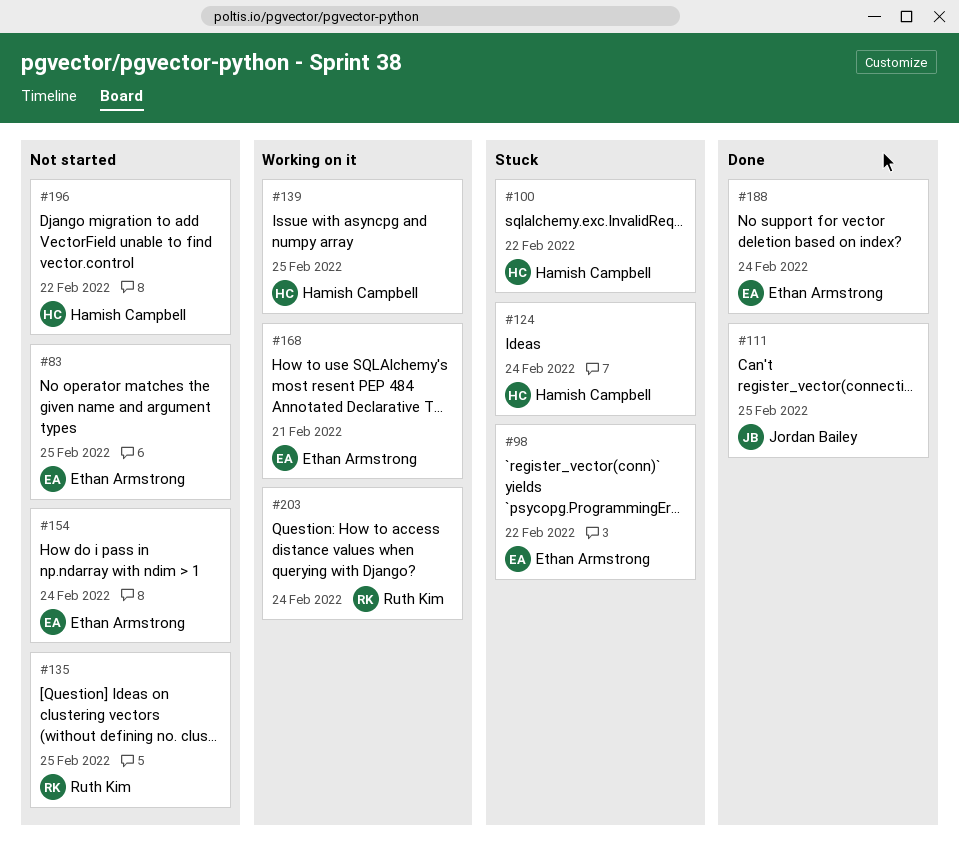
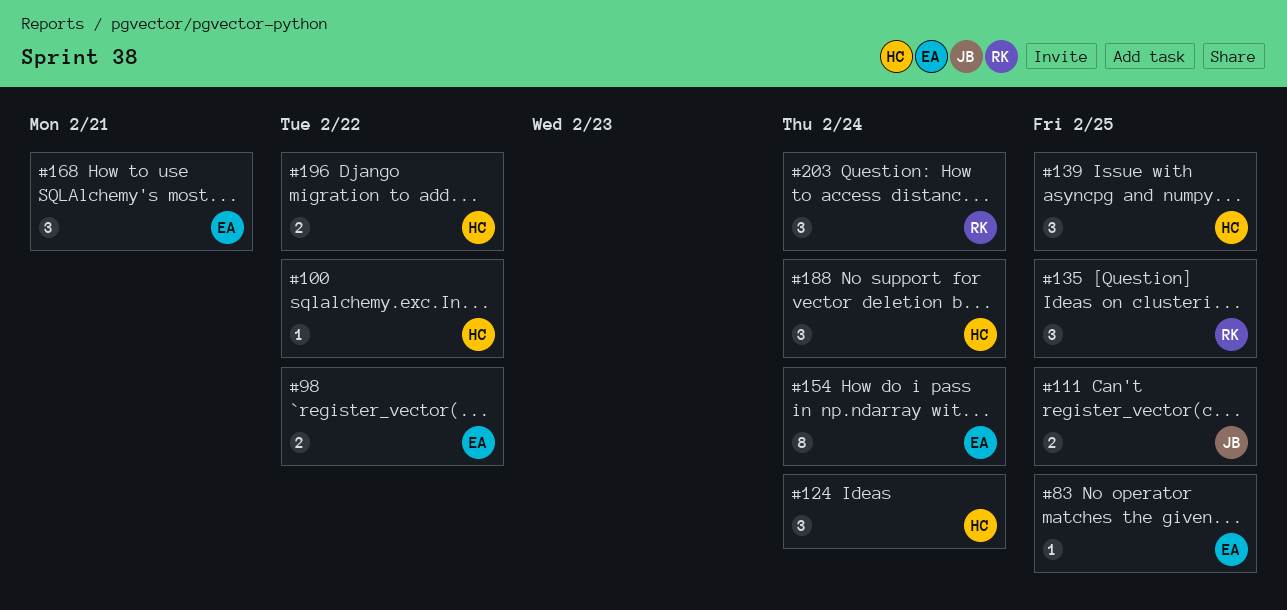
#188, owner: Ethan Armstrong -> Hamish Campbell

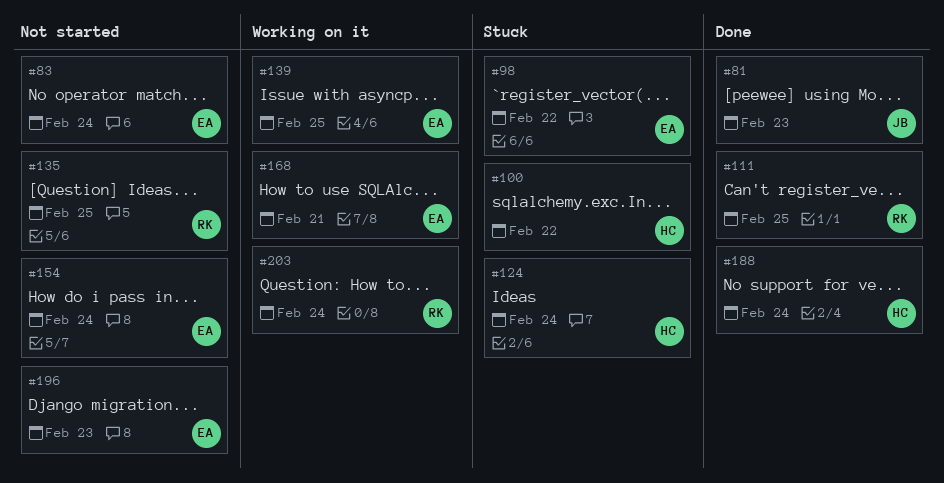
#81: none -> present
#83, due: Feb 25 -> Feb 24
#111, owner: JB -> RK
#139, owner: HC -> EA
#196, owner: HC -> EA
#196, due: Feb 22 -> Feb 23

